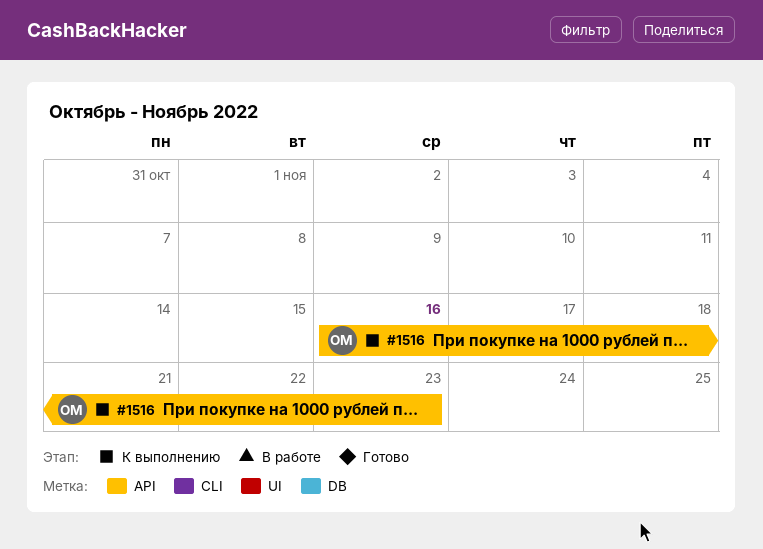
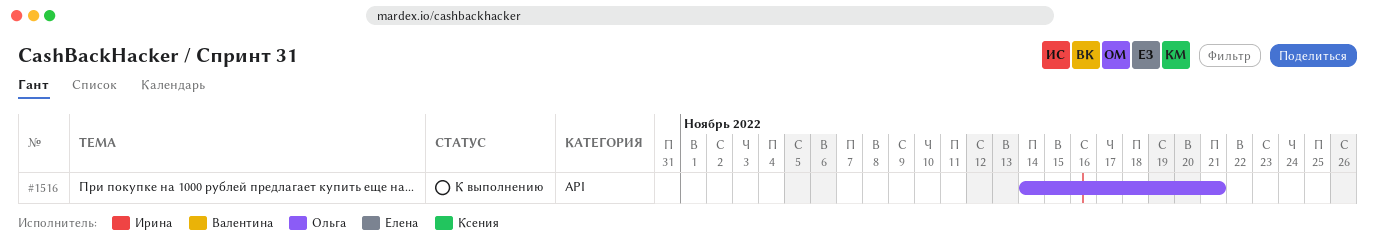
#1516, start: Nov 16 -> Nov 14
#1516, due: Nov 23 -> Nov 21

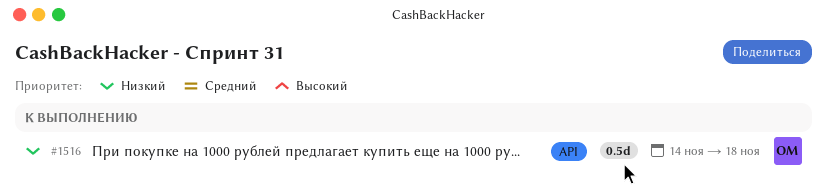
#1516, due: Nov 21 -> Nov 18

